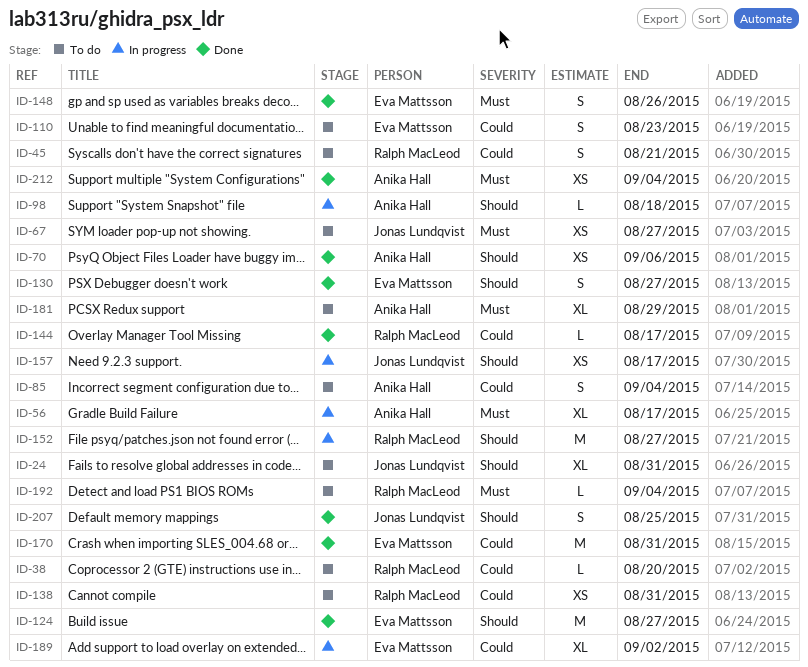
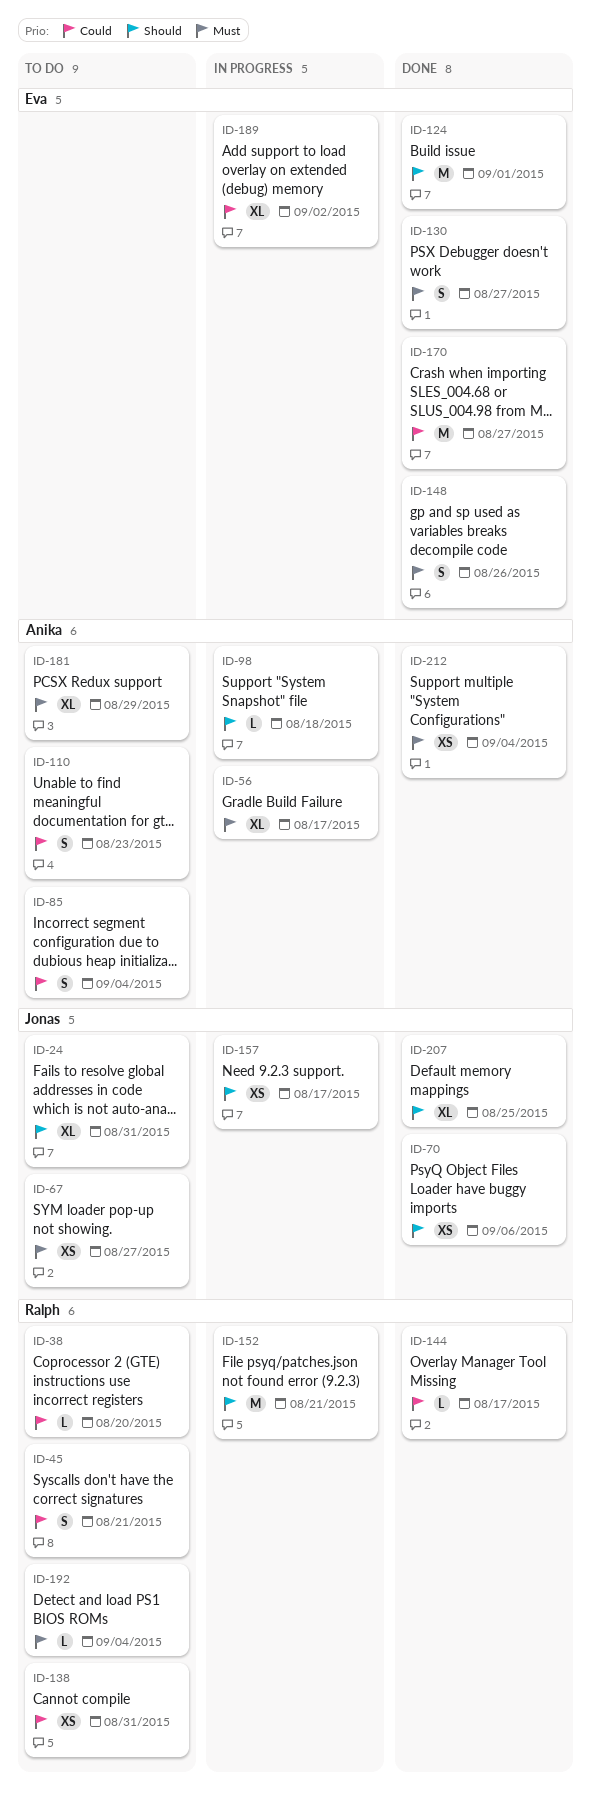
ID-70, owner: Anika Hall -> Jonas Lundqvist
ID-110, owner: Eva Mattsson -> Anika Hall
ID-124, due: Aug 27 -> Sep 1
ID-130, priority: Should -> Must
ID-152, due: Aug 27 -> Aug 21
ID-170, due: Aug 31 -> Aug 27
ID-207, estimate: S -> XL

